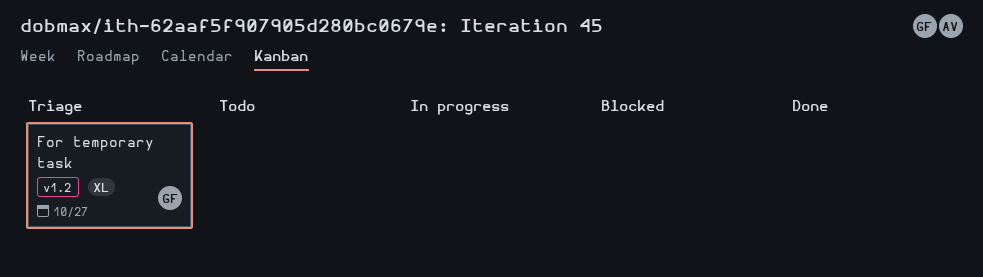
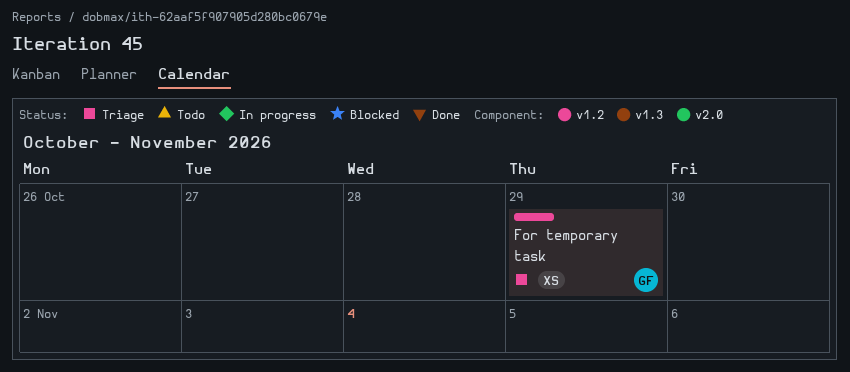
For temporary task, estimate: XL -> XS
For temporary task, due: Oct 27 -> Oct 29

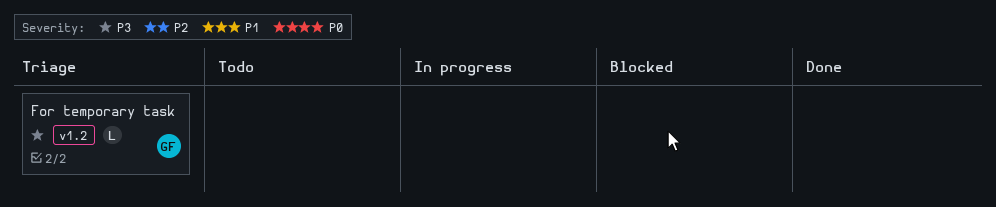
For temporary task, estimate: XS -> L

